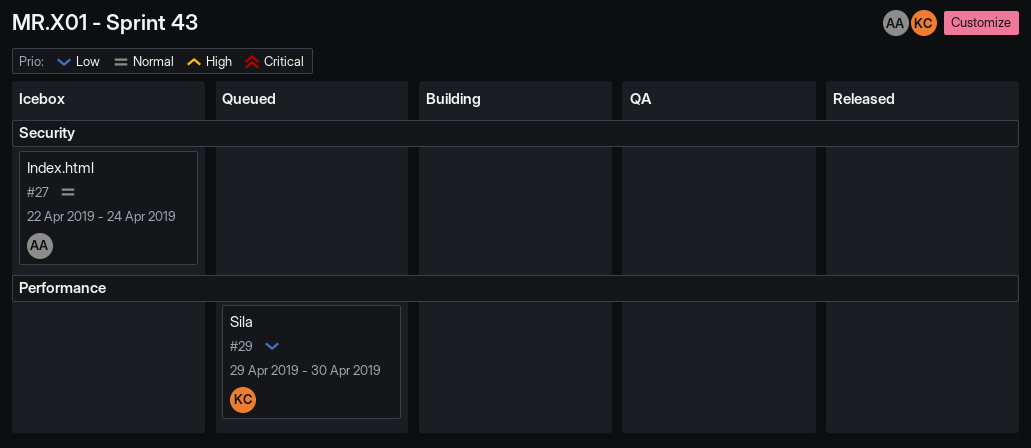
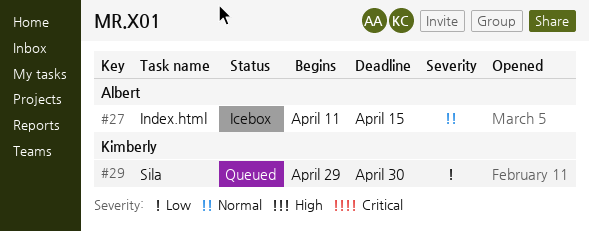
#27, start: Apr 22 -> Apr 11
#27, due: Apr 24 -> Apr 15

